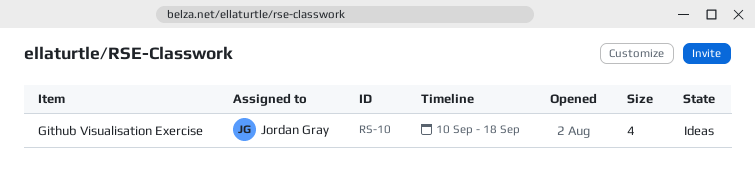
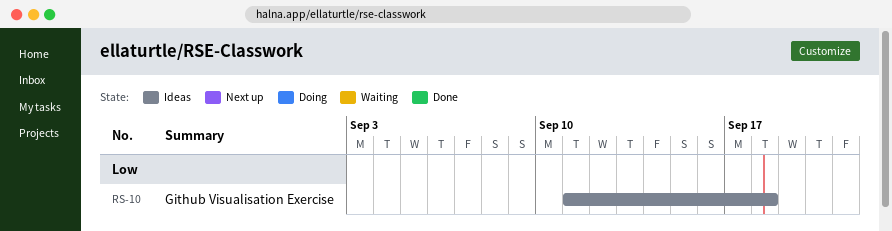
RS-10, start: Sep 10 -> Sep 11

